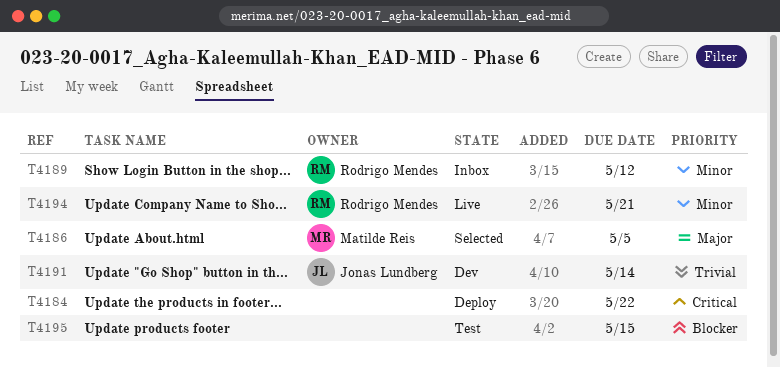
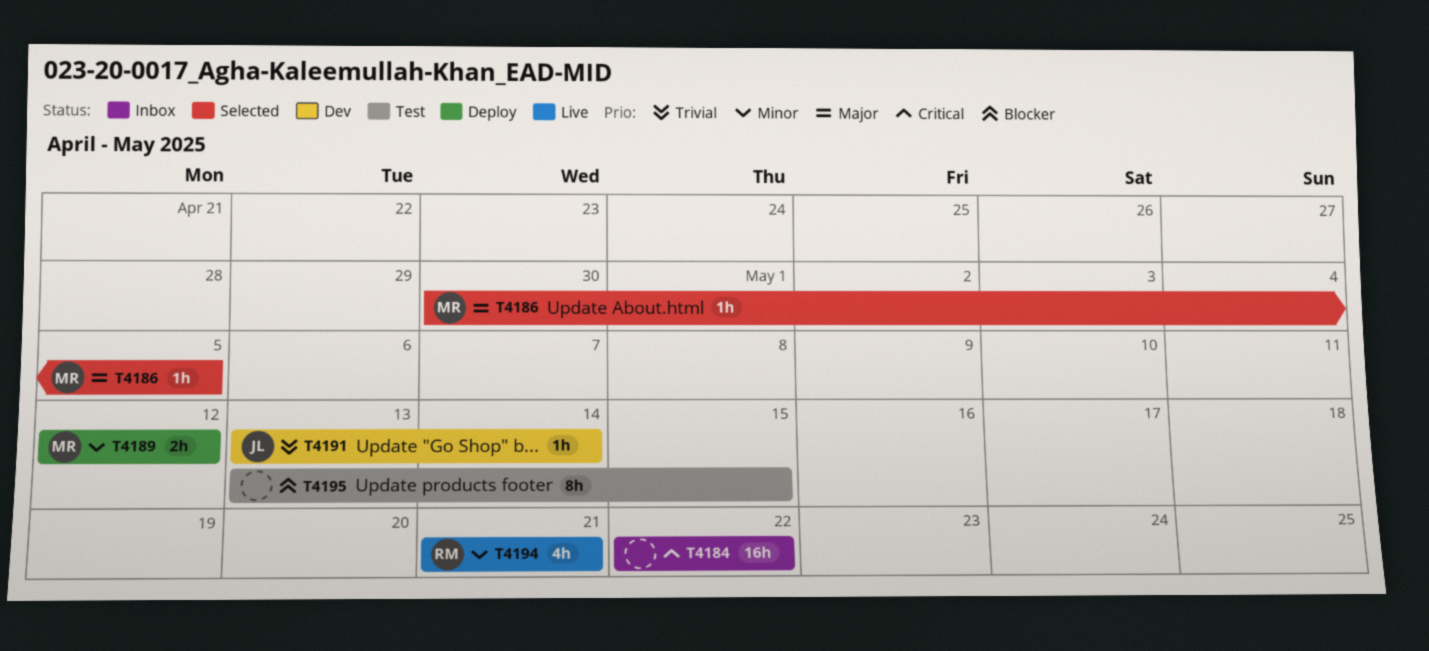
T4184, status: Deploy -> Inbox
T4189, status: Inbox -> Deploy
T4189, owner: Rodrigo Mendes -> Matilde Reis

